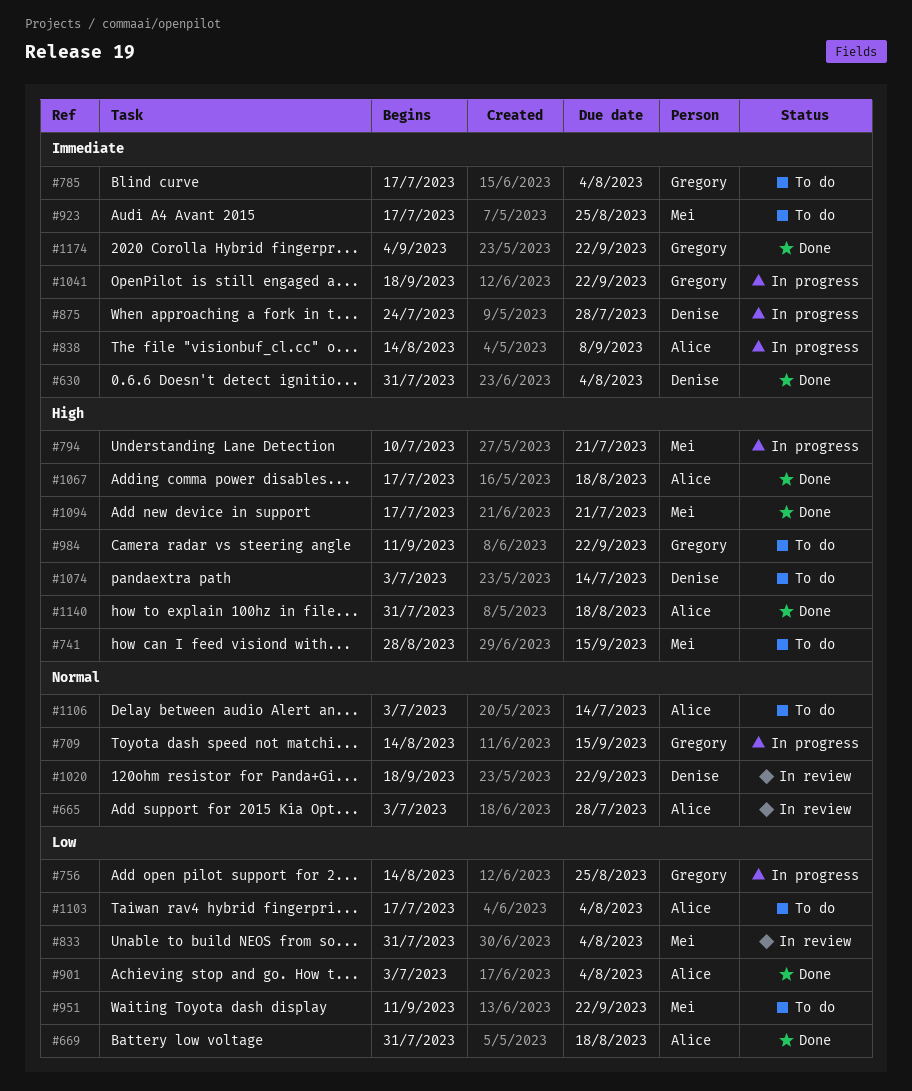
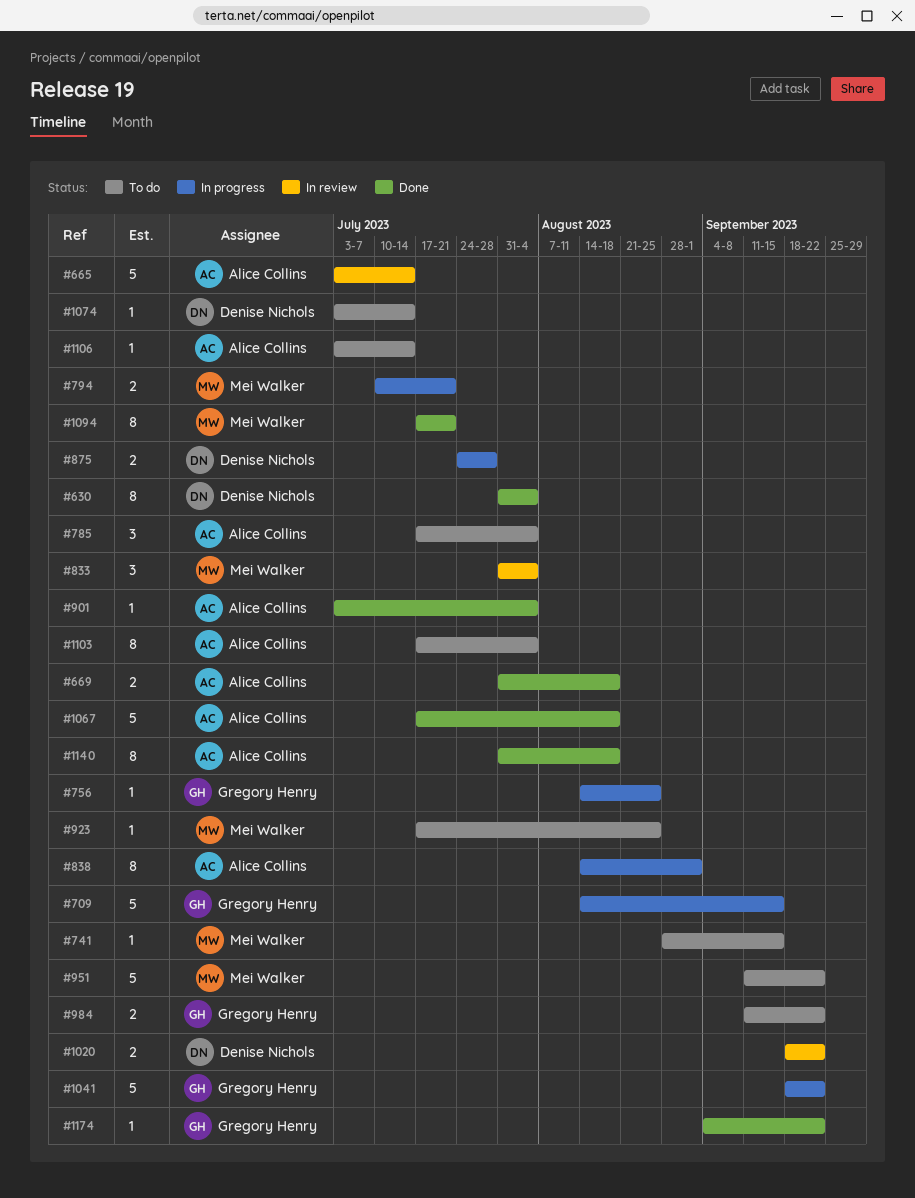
#665, due: Jul 28 -> Jul 14
#785, owner: Gregory Henry -> Alice Collins
#838, due: Sep 8 -> Sep 1

